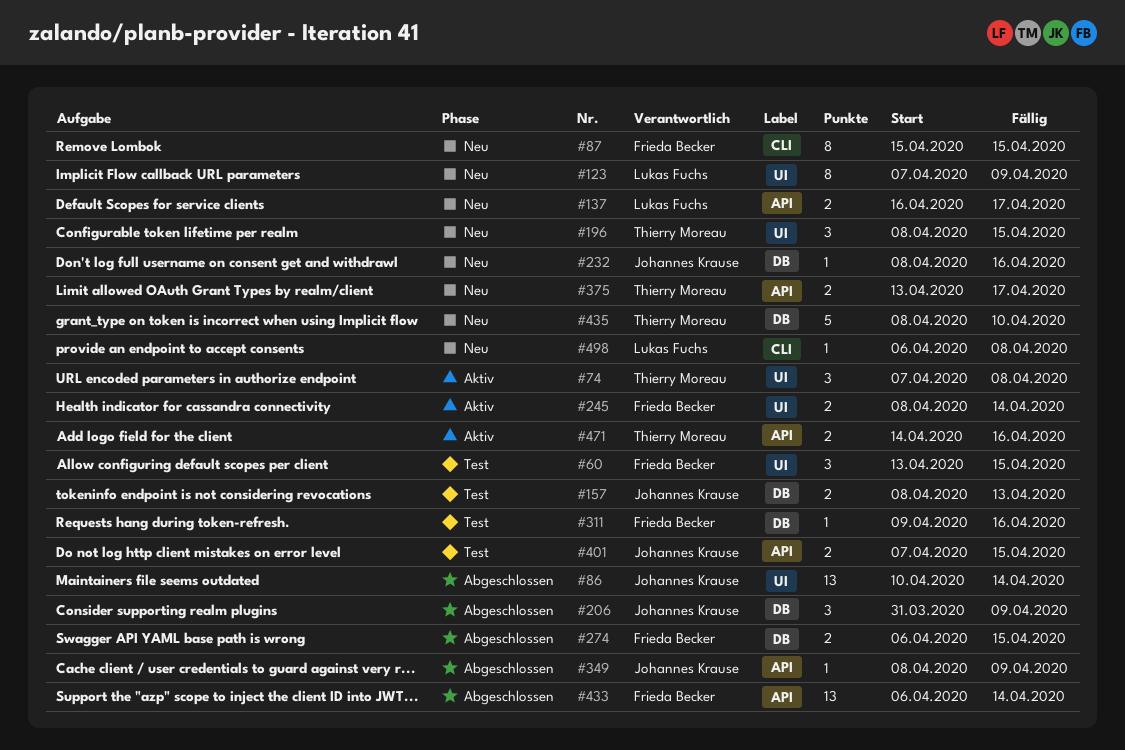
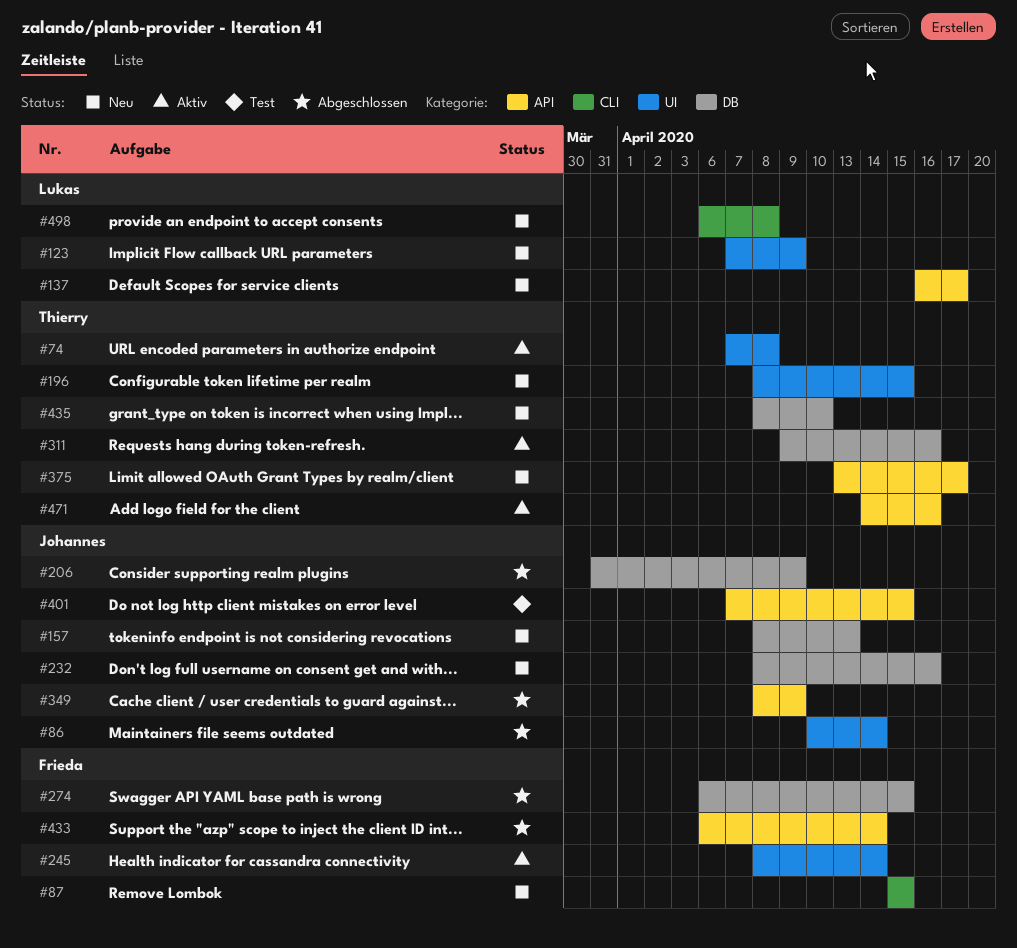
#60: present -> none
#157, status: Test -> Neu
#311, status: Test -> Aktiv
#311, owner: Frieda Becker -> Thierry Moreau

